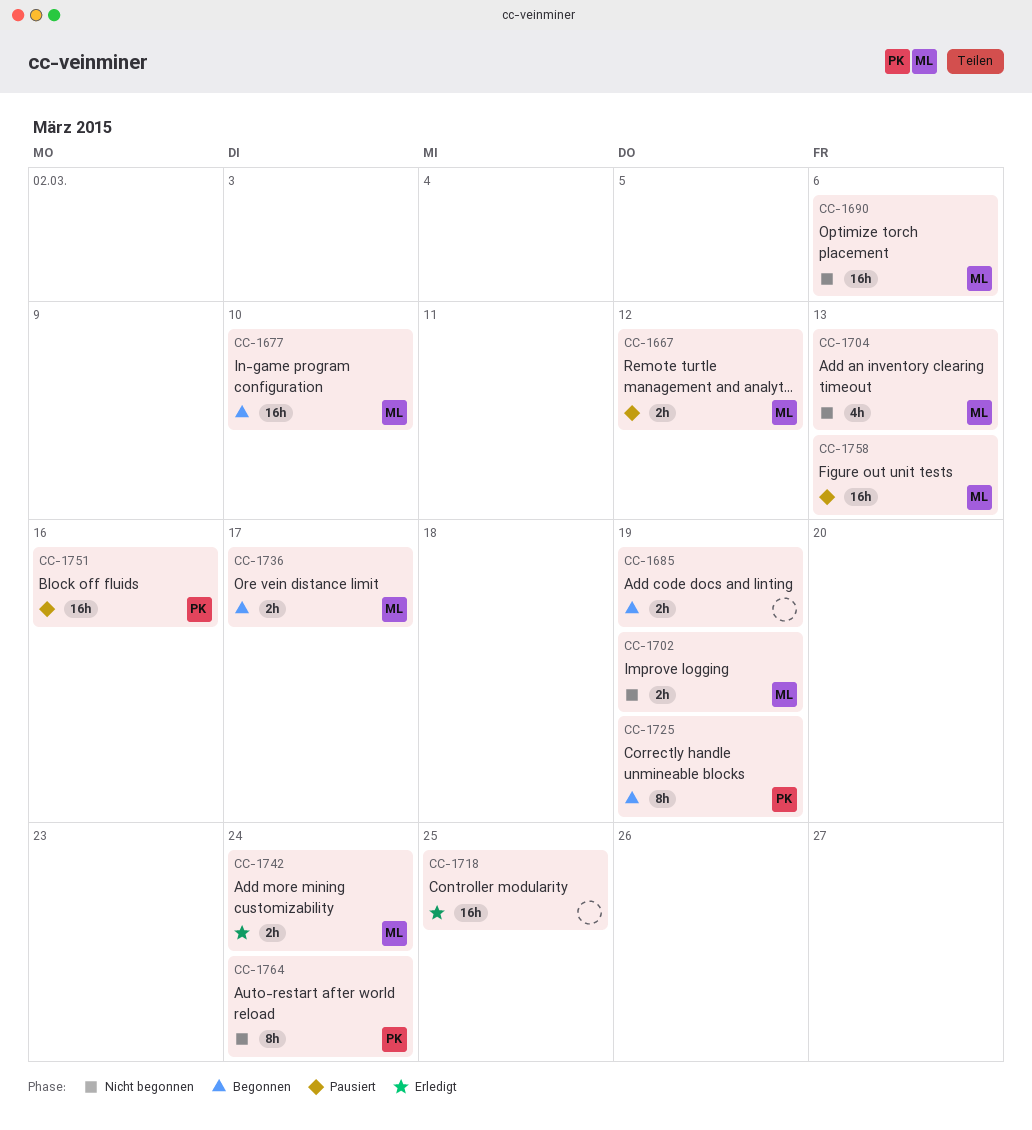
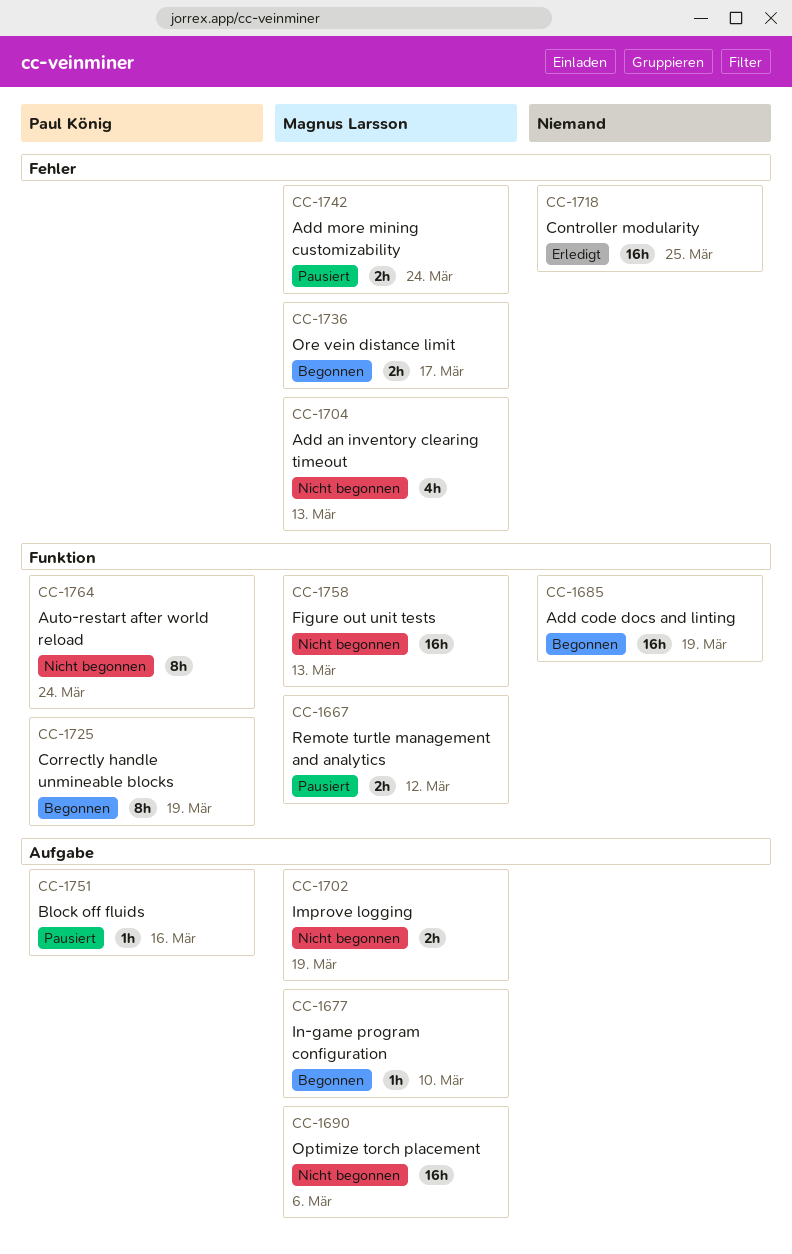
CC-1677, estimate: 16h -> 1h
CC-1685, estimate: 2h -> 16h
CC-1742, status: Erledigt -> Pausiert
CC-1751, estimate: 16h -> 1h
CC-1758, status: Pausiert -> Nicht begonnen

